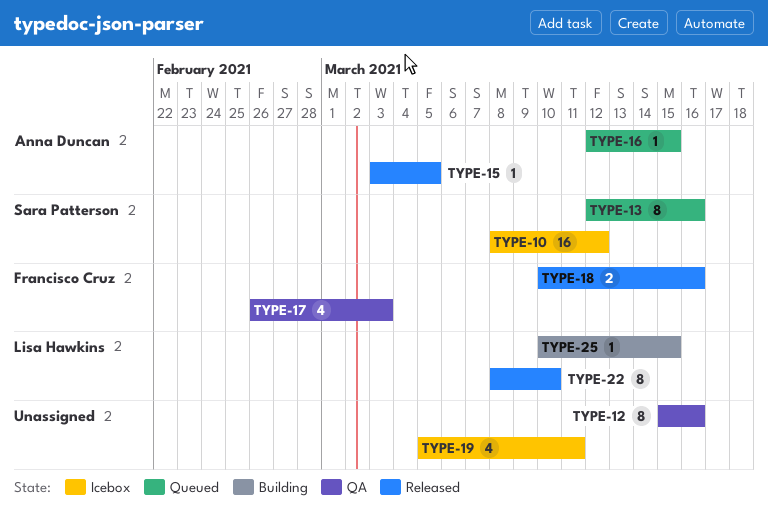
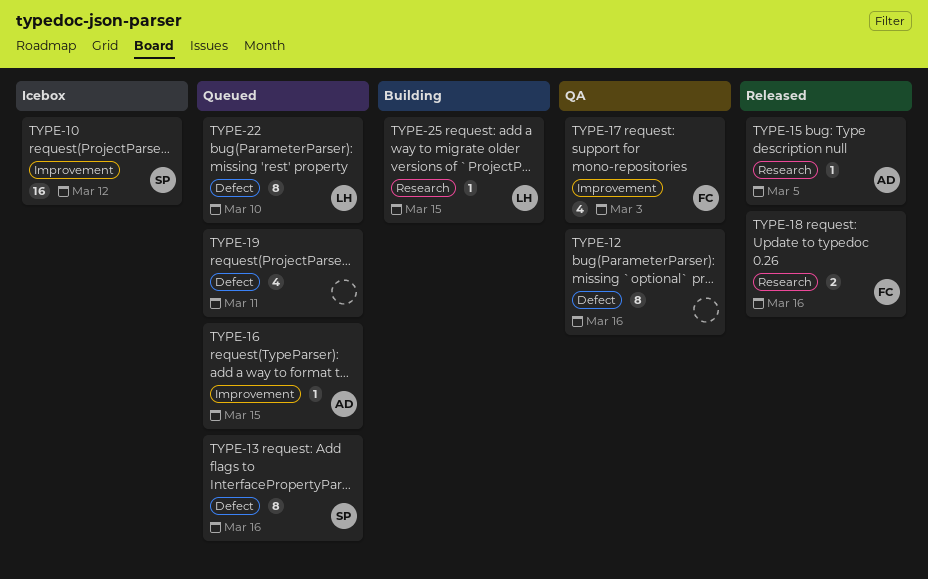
TYPE-19, status: Icebox -> Queued
TYPE-22, status: Released -> Queued

